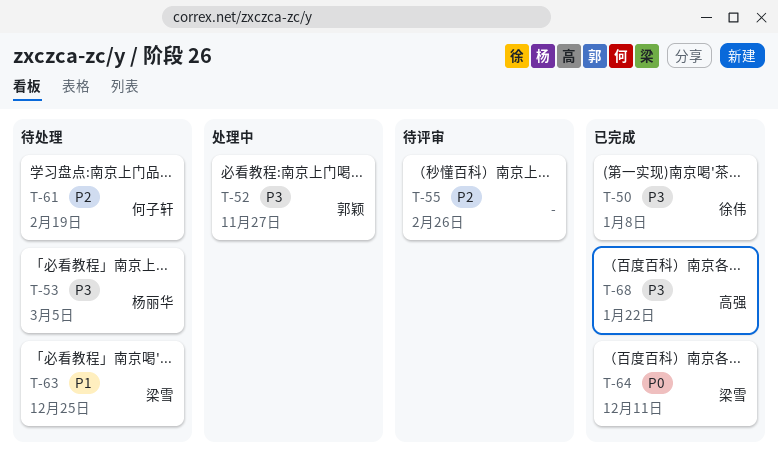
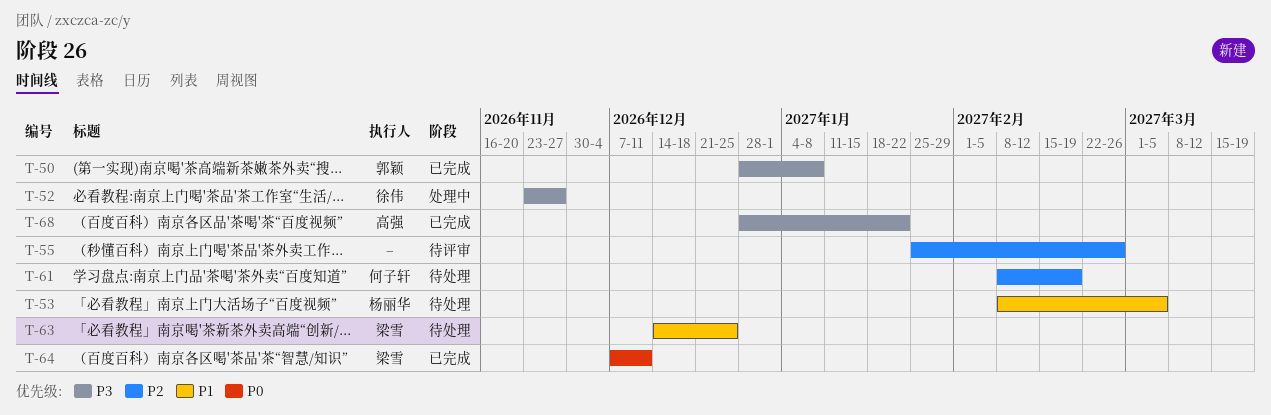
T-50, owner: 徐伟 -> 郭颖
T-52, owner: 郭颖 -> 徐伟
T-53, priority: P3 -> P1

